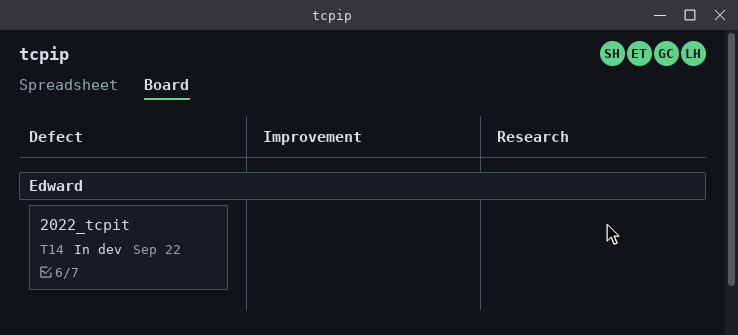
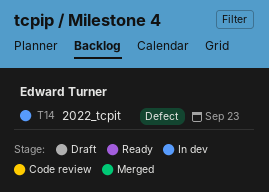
T14, due: Sep 22 -> Sep 23

